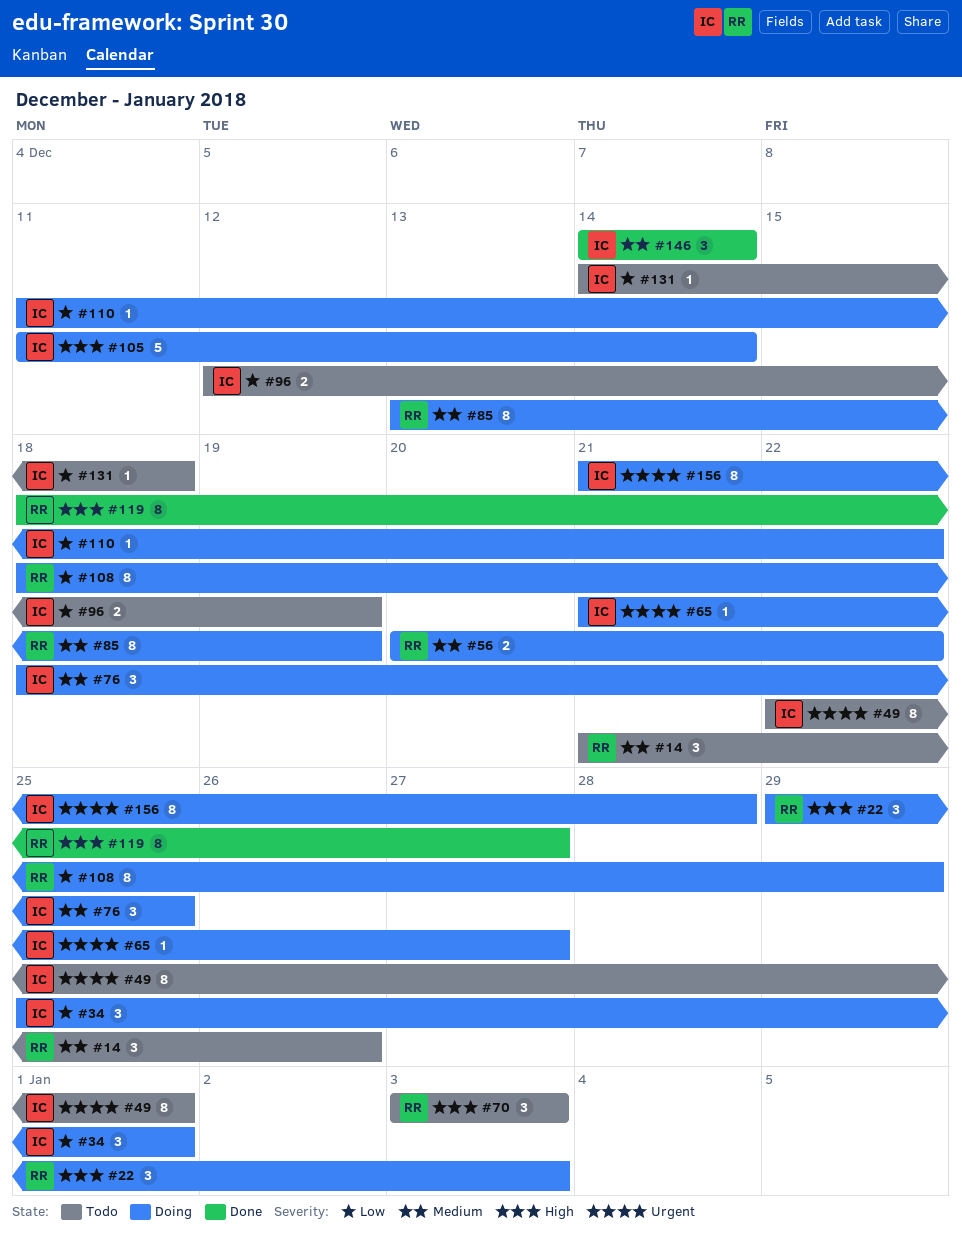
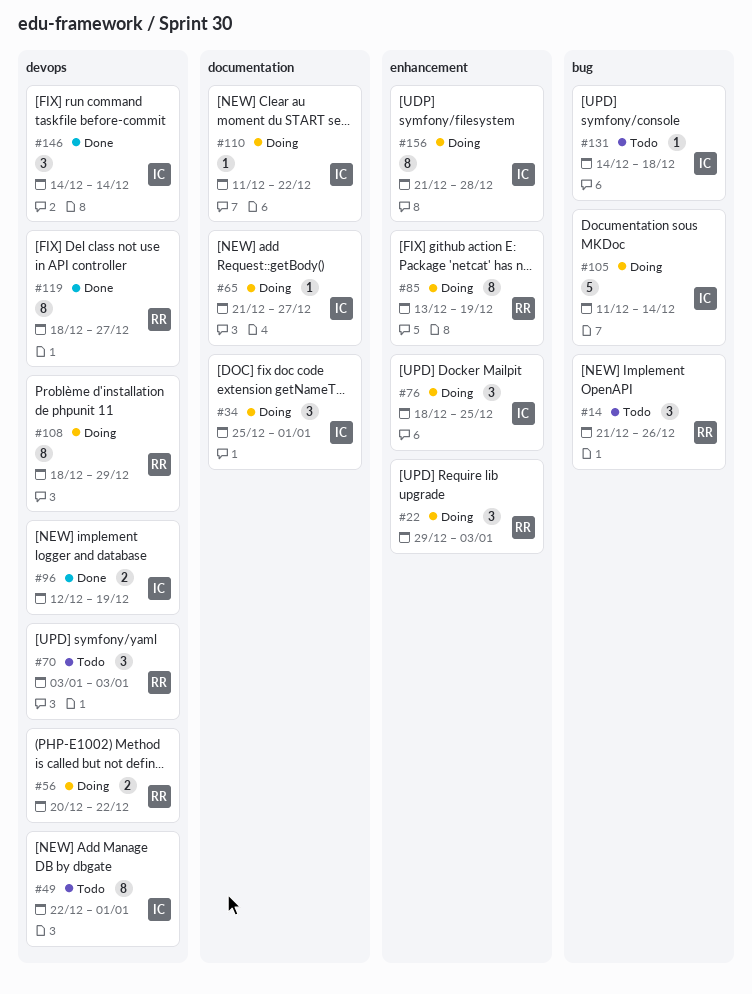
#96, status: Todo -> Done

